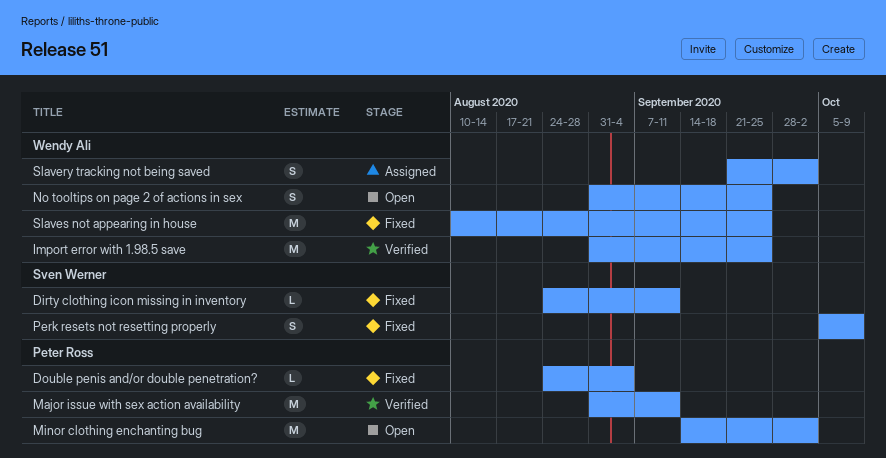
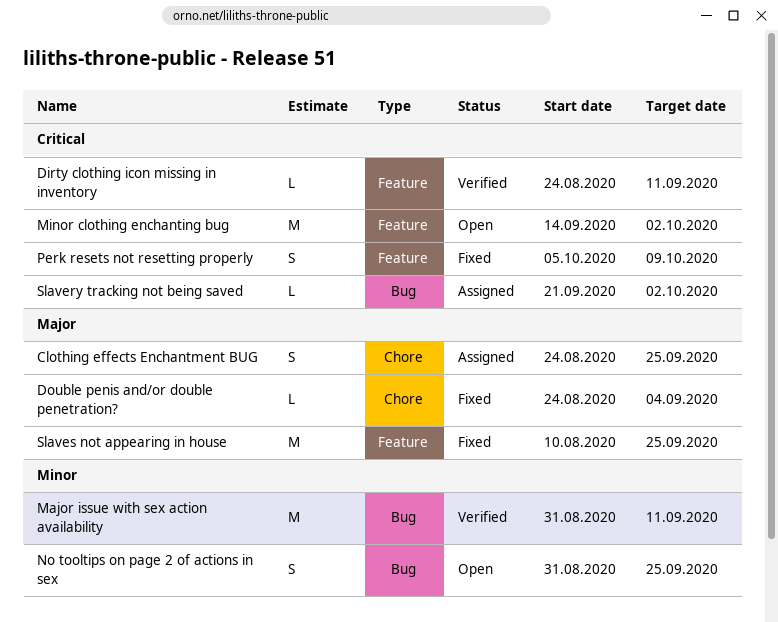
Clothing effects Enchantment BUG: none -> present
Dirty clothing icon missing in inventory, status: Fixed -> Verified
Import error with 1.98.5 save: present -> none
Slavery tracking not being saved, estimate: S -> L

